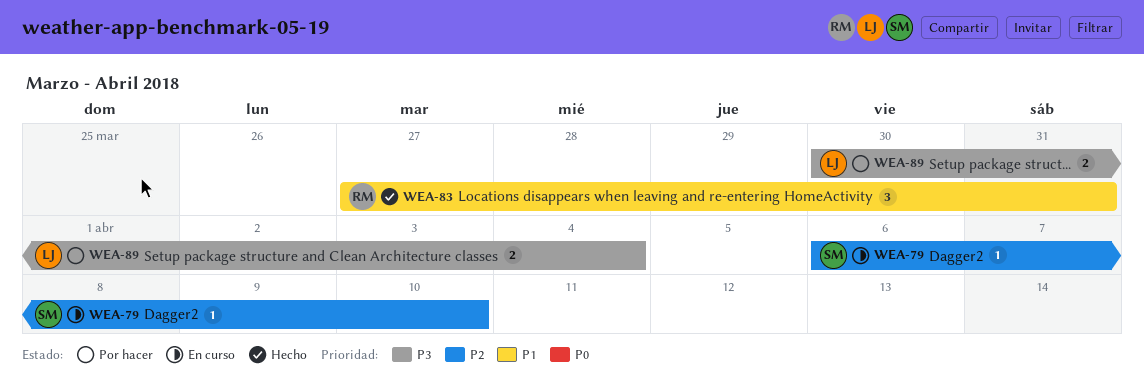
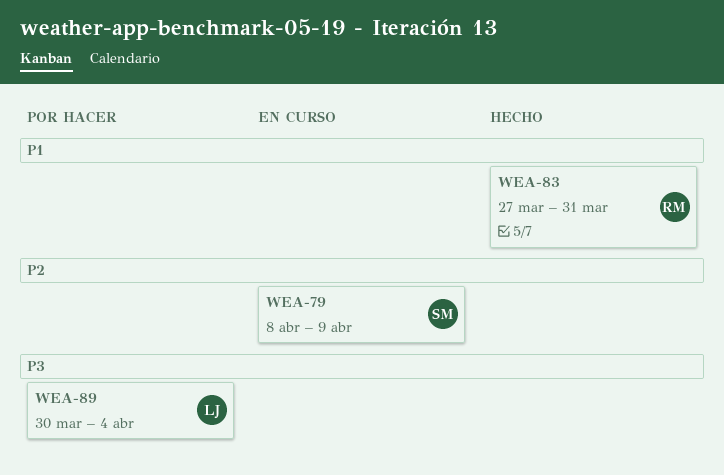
WEA-79, start: Apr 6 -> Apr 8
WEA-79, due: Apr 10 -> Apr 9

